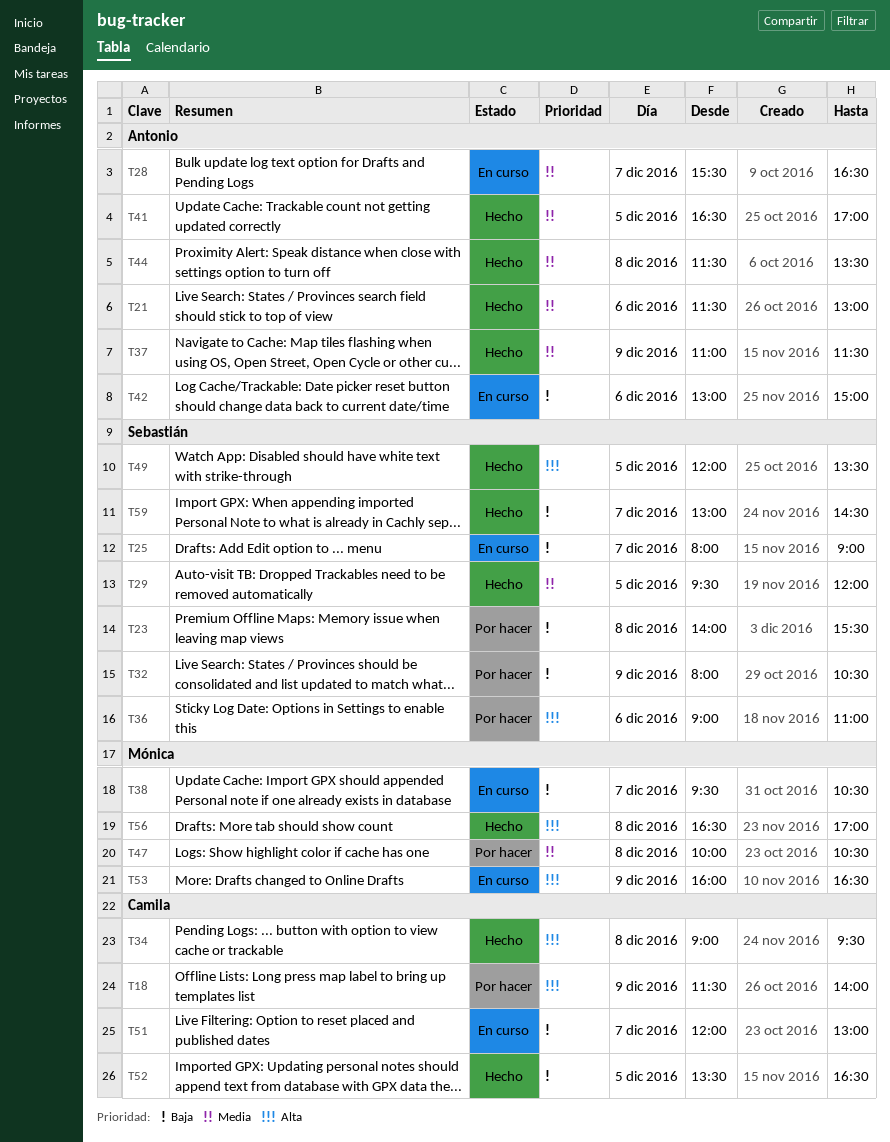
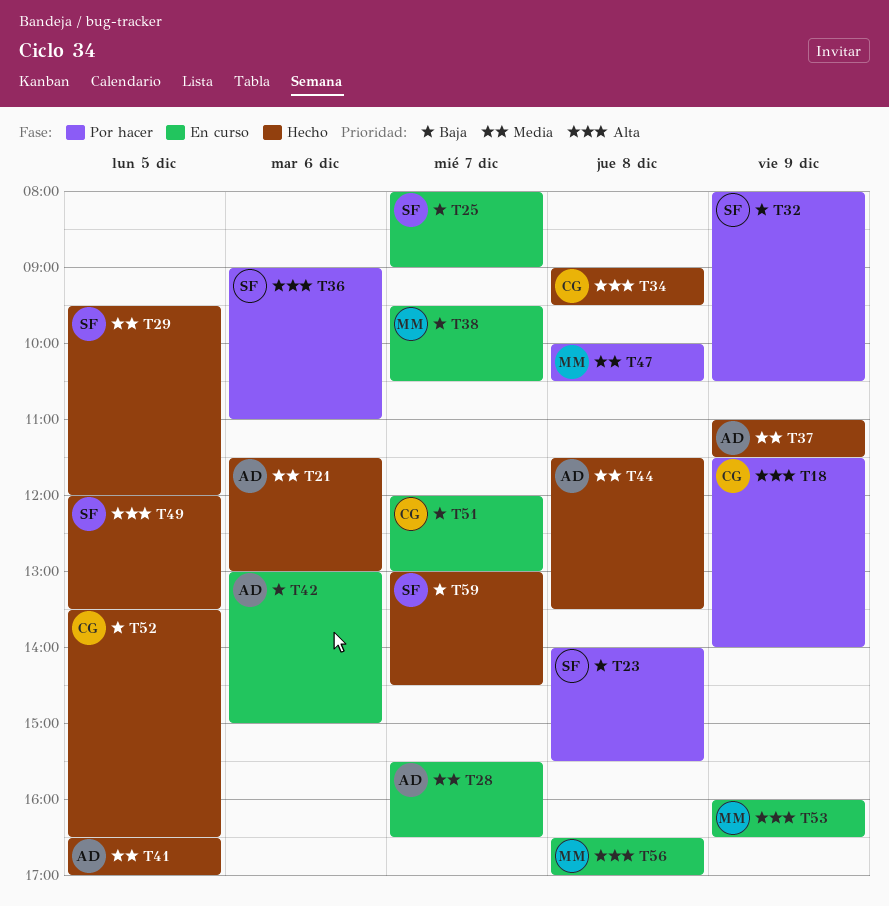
T56, status: Hecho -> En curso

